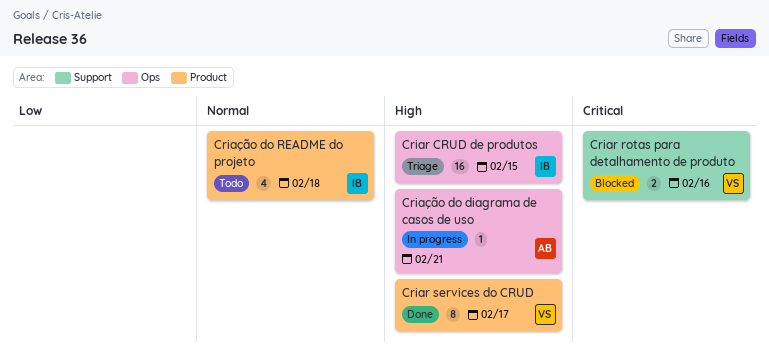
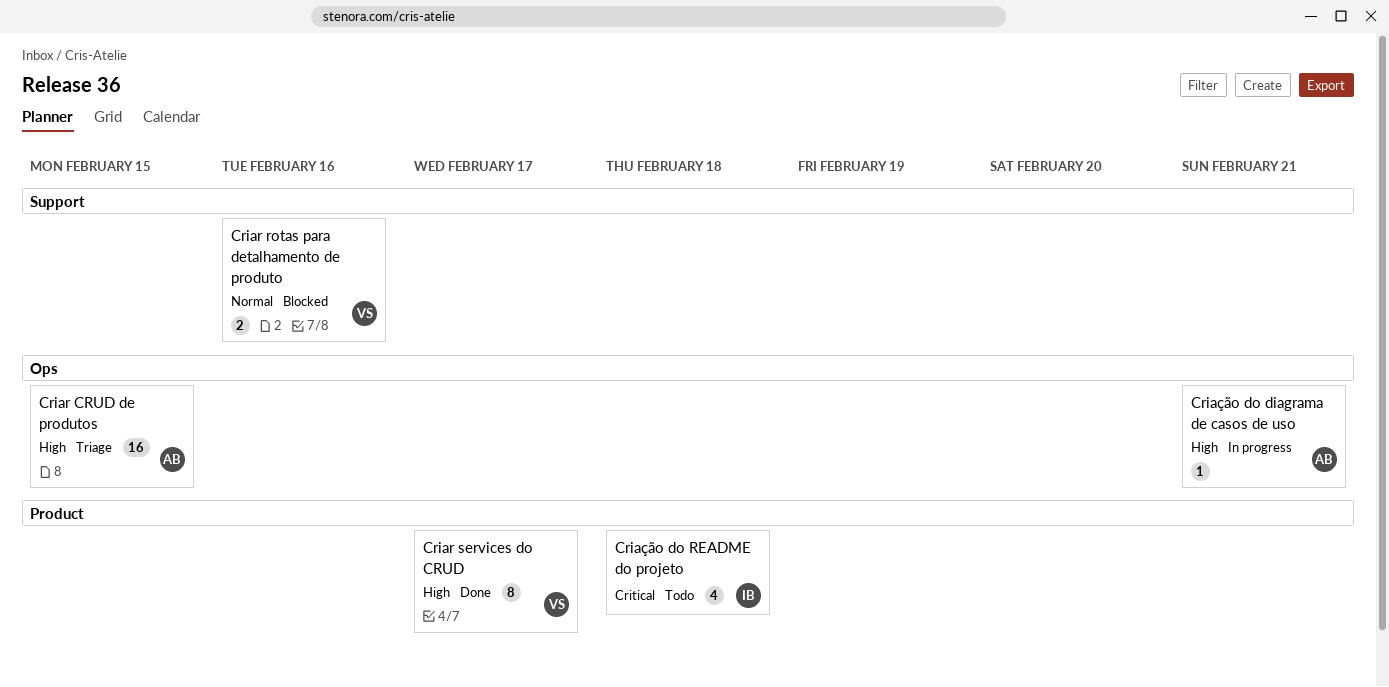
Criar CRUD de produtos, owner: IB -> AB
Criar rotas para detalhamento de produto, priority: Critical -> Normal
Criação do README do projeto, priority: Normal -> Critical

